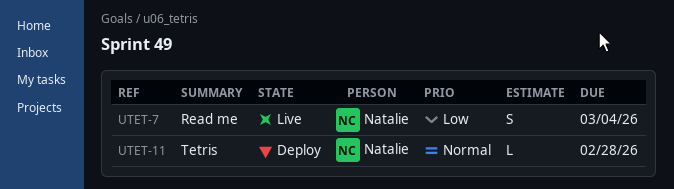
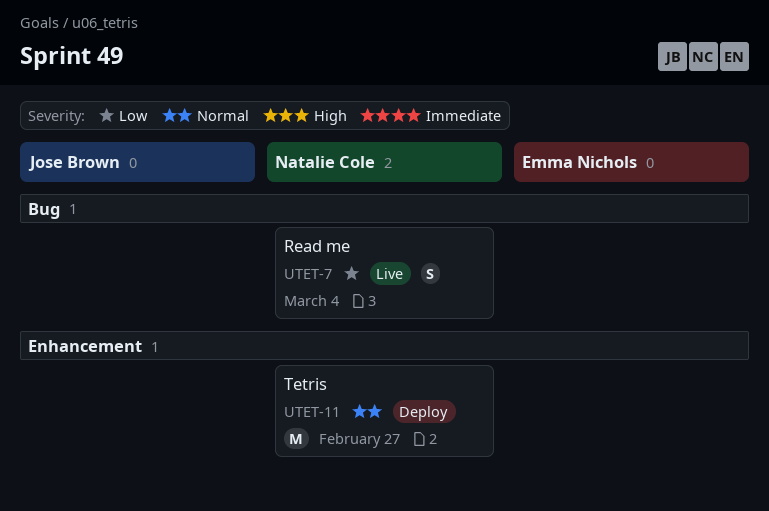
UTET-11, estimate: L -> M
UTET-11, due: Feb 28 -> Feb 27

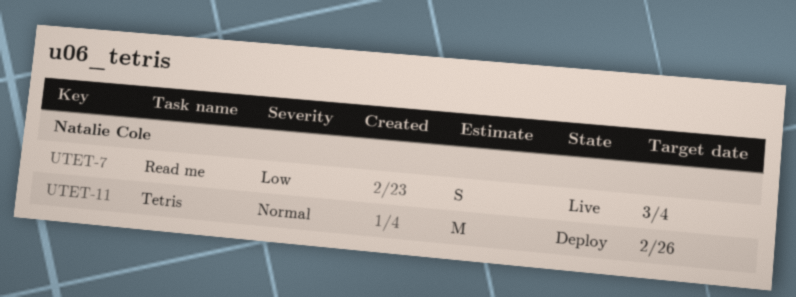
UTET-11, due: Feb 27 -> Feb 26

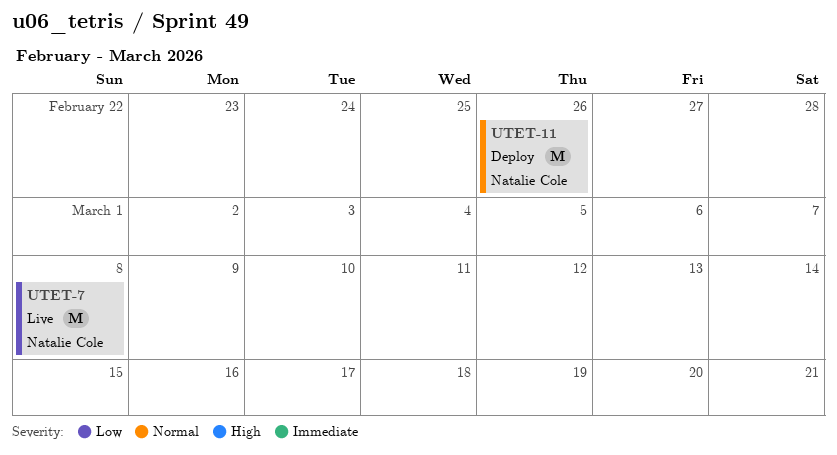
UTET-7, estimate: S -> M
UTET-7, due: Mar 4 -> Mar 8

